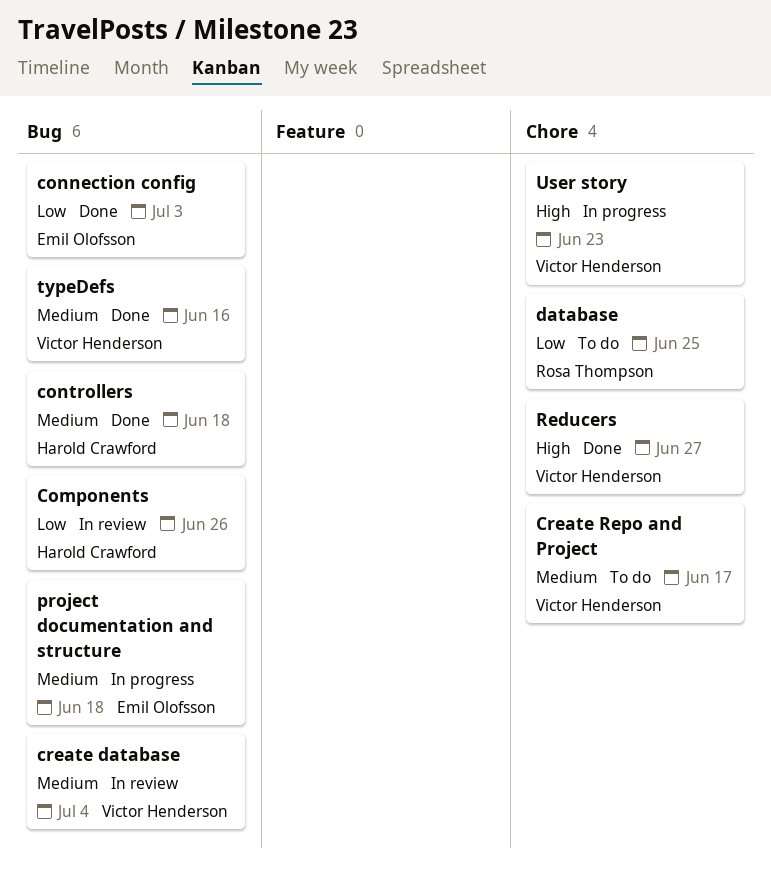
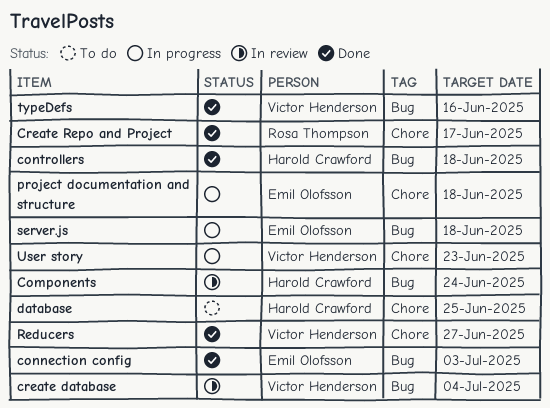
Components, due: Jun 26 -> Jun 24
Create Repo and Project, status: To do -> Done
Create Repo and Project, owner: Victor Henderson -> Rosa Thompson
database, owner: Rosa Thompson -> Harold Crawford
project documentation and structure, label: Bug -> Chore
server.js: none -> present

